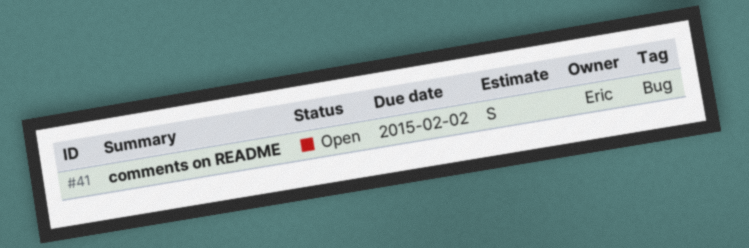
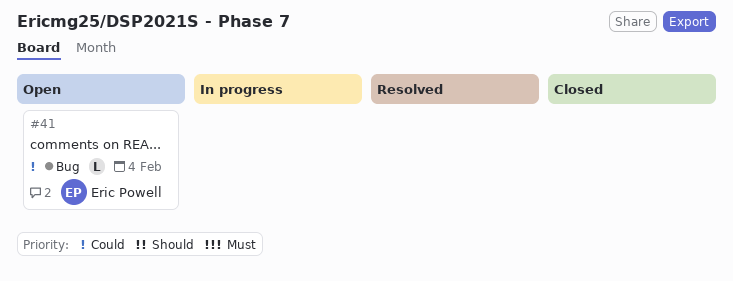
#41, estimate: S -> L
#41, due: Feb 2 -> Feb 4

